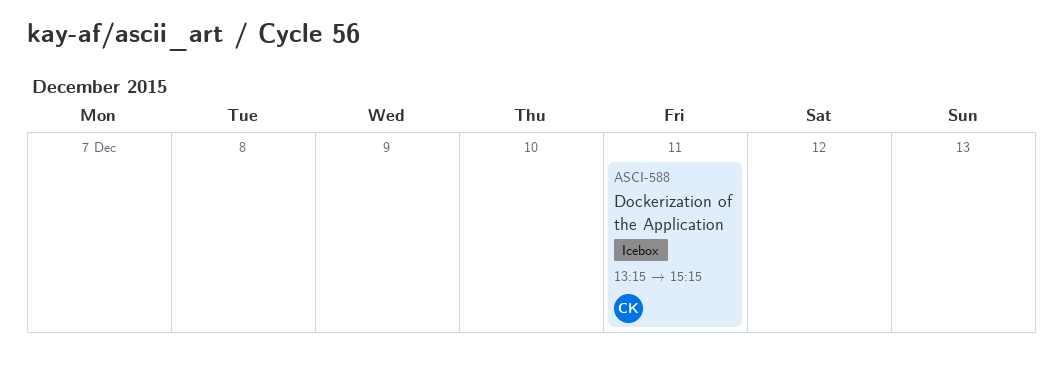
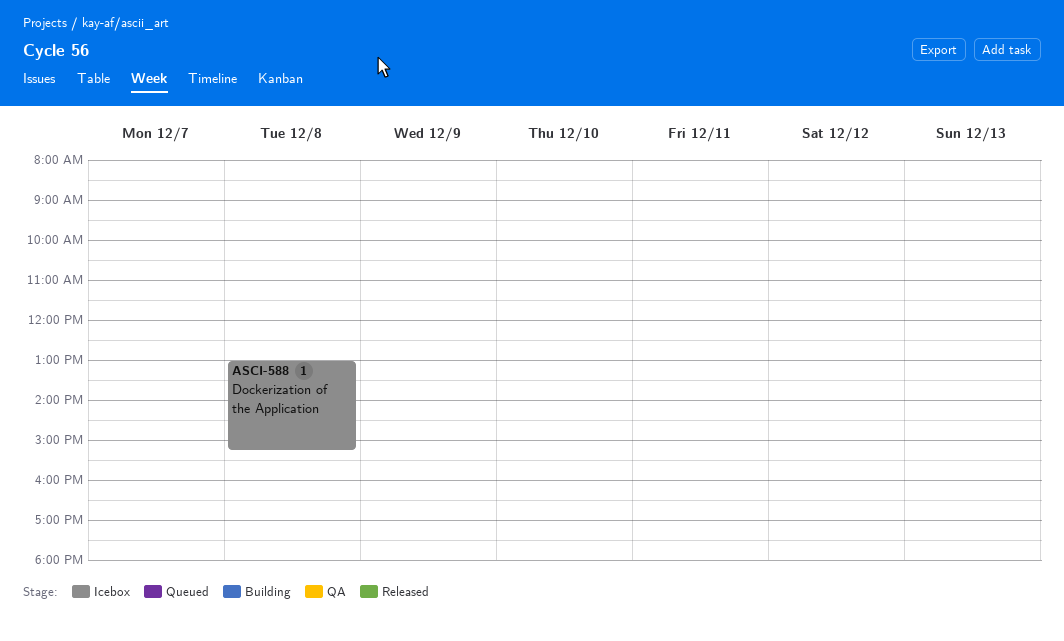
ASCI-588, day: Dec 11 -> Dec 8
ASCI-588, begins: 13:15 -> 13:00

